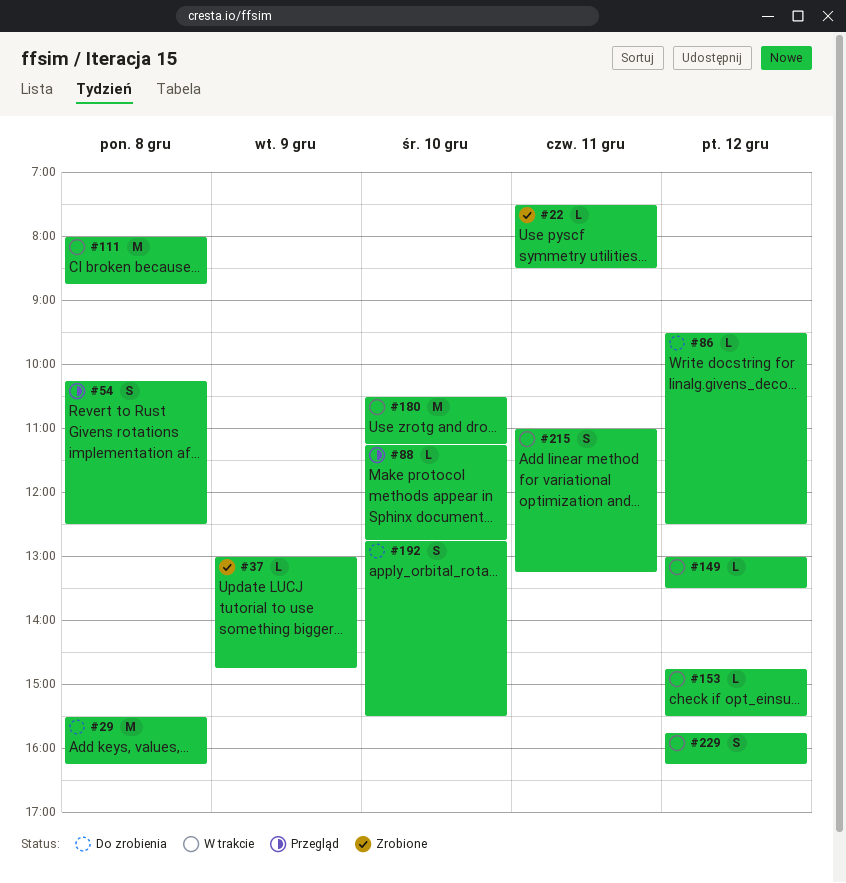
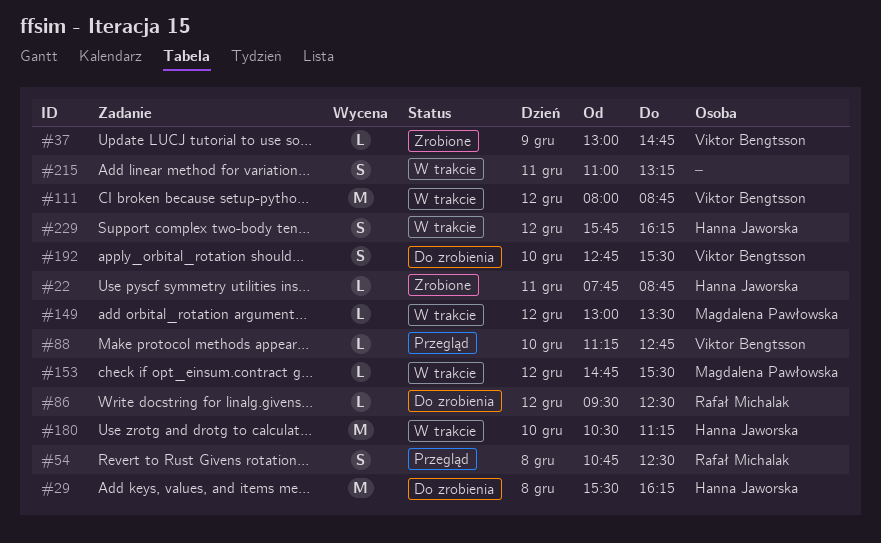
#22, begins: 07:30 -> 07:45
#22, ends: 08:30 -> 08:45
#54, begins: 10:15 -> 10:45
#111, day: Dec 8 -> Dec 12

